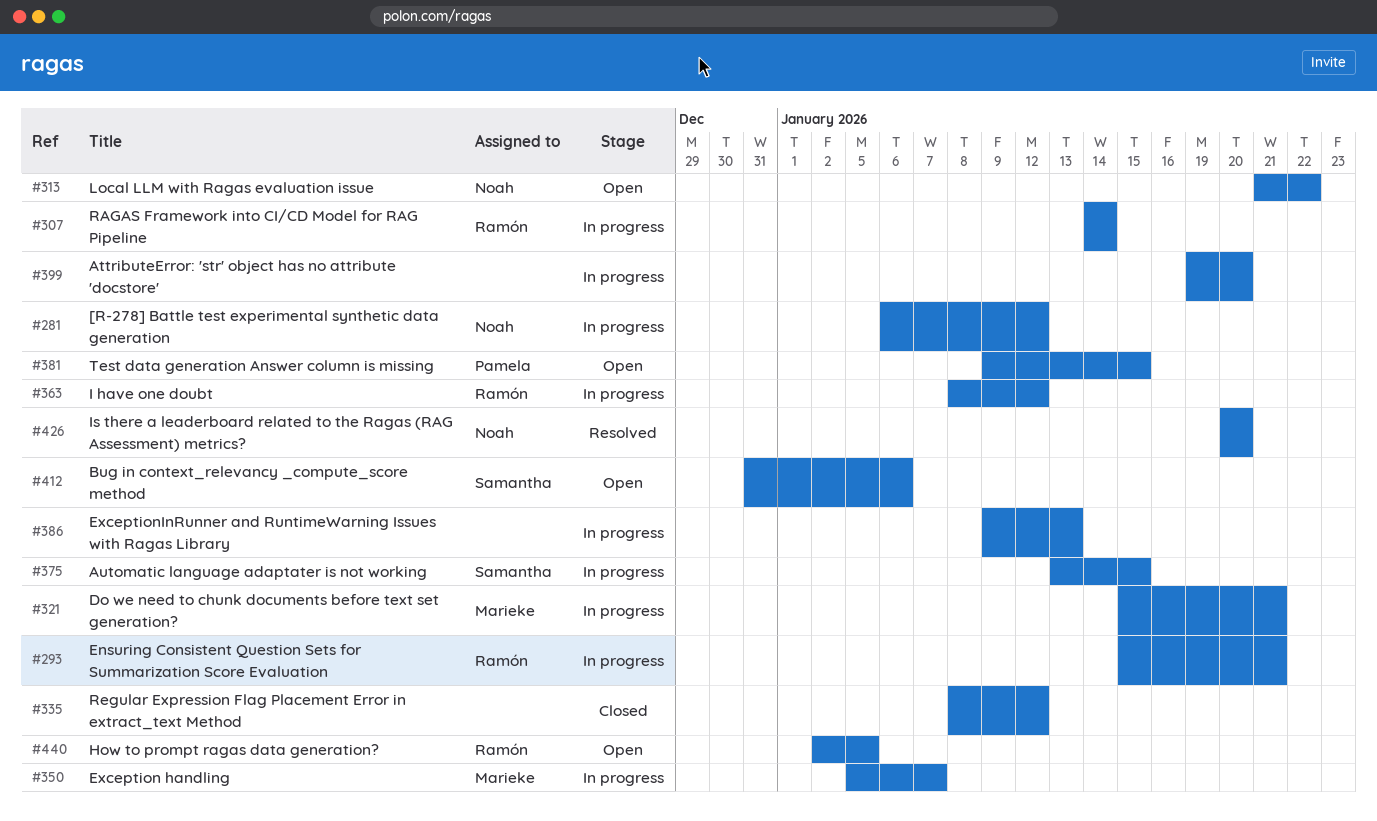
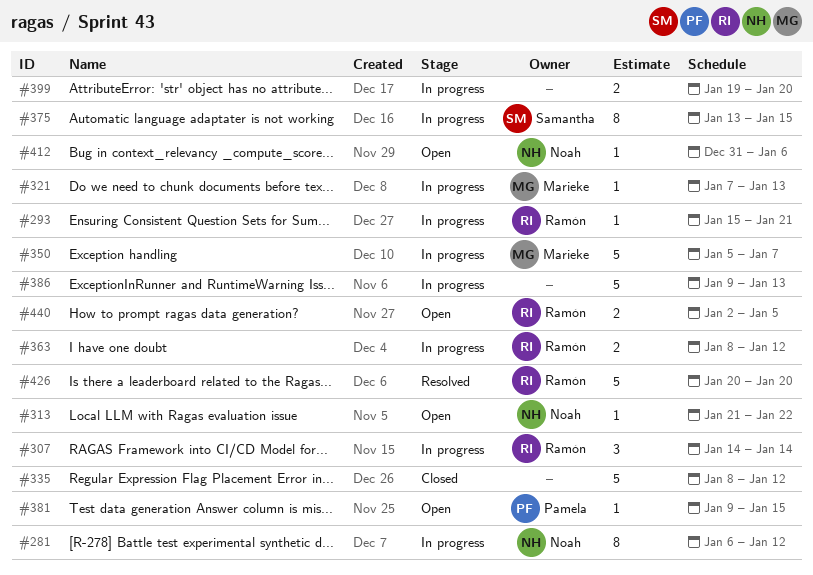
#321, start: Jan 15 -> Jan 7
#321, due: Jan 21 -> Jan 13
#412, owner: Samantha -> Noah
#426, owner: Noah -> Ramón

